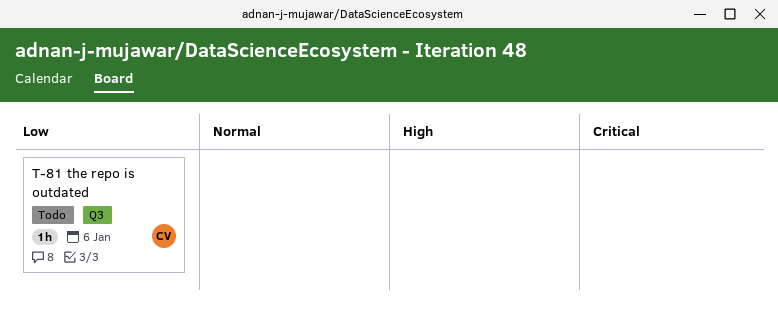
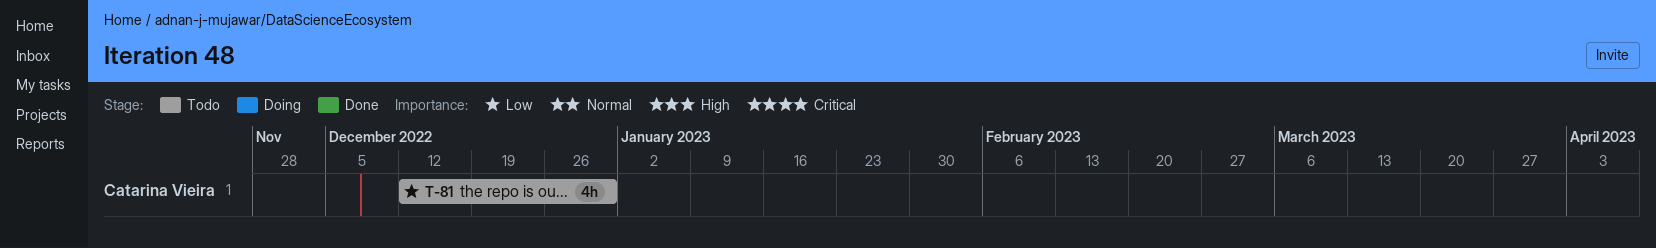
T-81, estimate: 1h -> 4h
T-81, due: Jan 6 -> Dec 30

